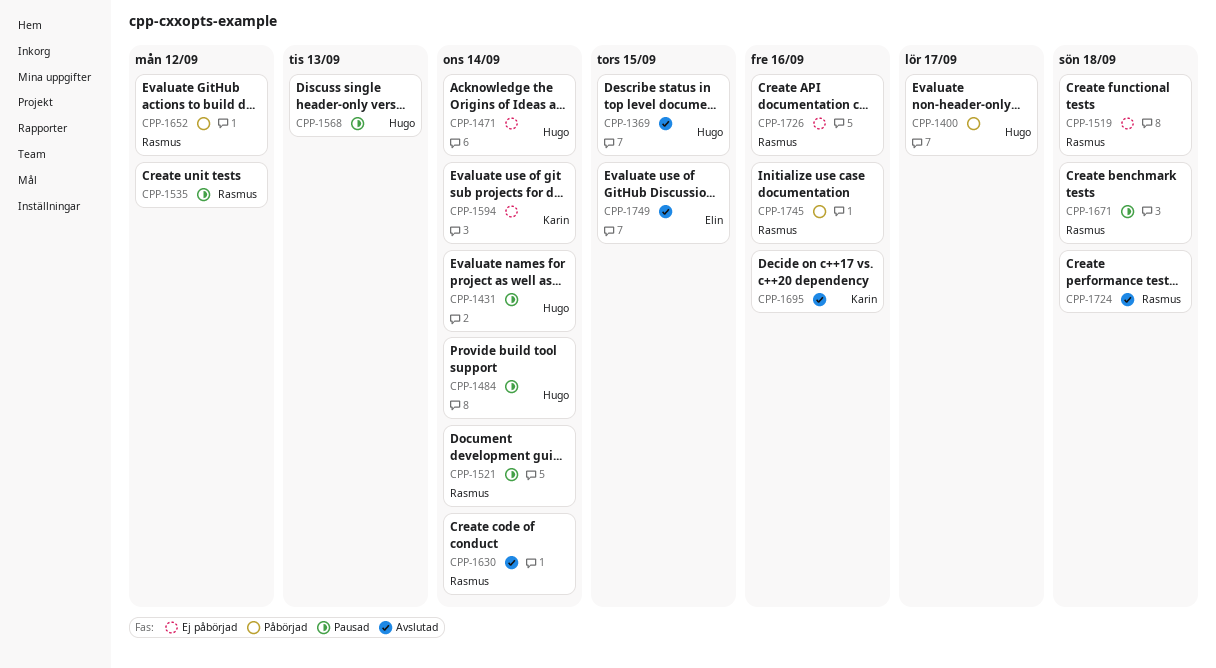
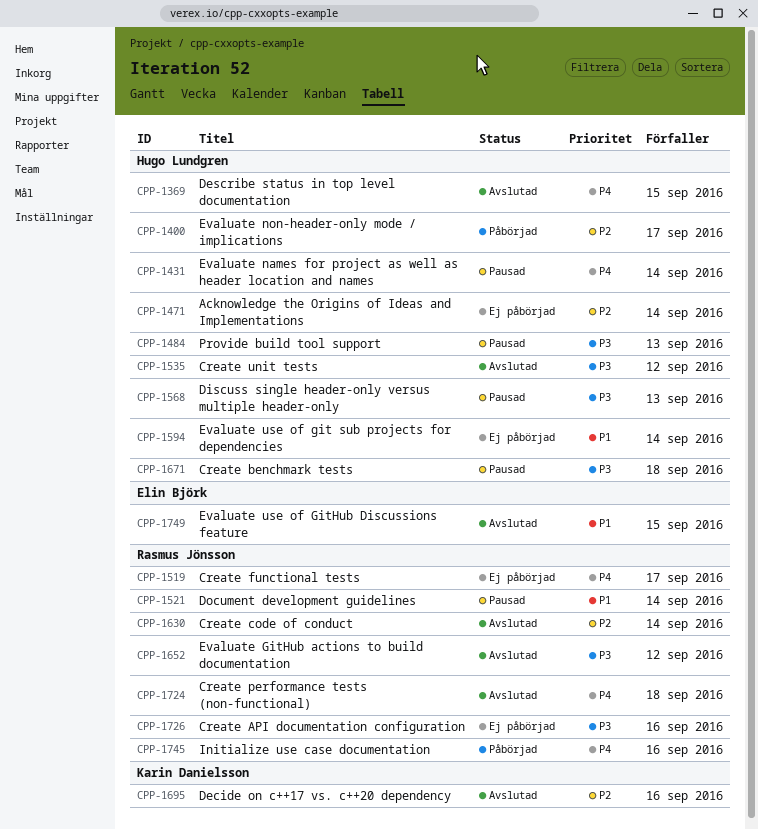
CPP-1484, due: Sep 14 -> Sep 13
CPP-1519, due: Sep 18 -> Sep 17
CPP-1535, status: Pausad -> Avslutad
CPP-1535, owner: Rasmus Jönsson -> Hugo Lundgren
CPP-1594, owner: Karin Danielsson -> Hugo Lundgren
CPP-1652, status: Påbörjad -> Avslutad
CPP-1671, owner: Rasmus Jönsson -> Hugo Lundgren

